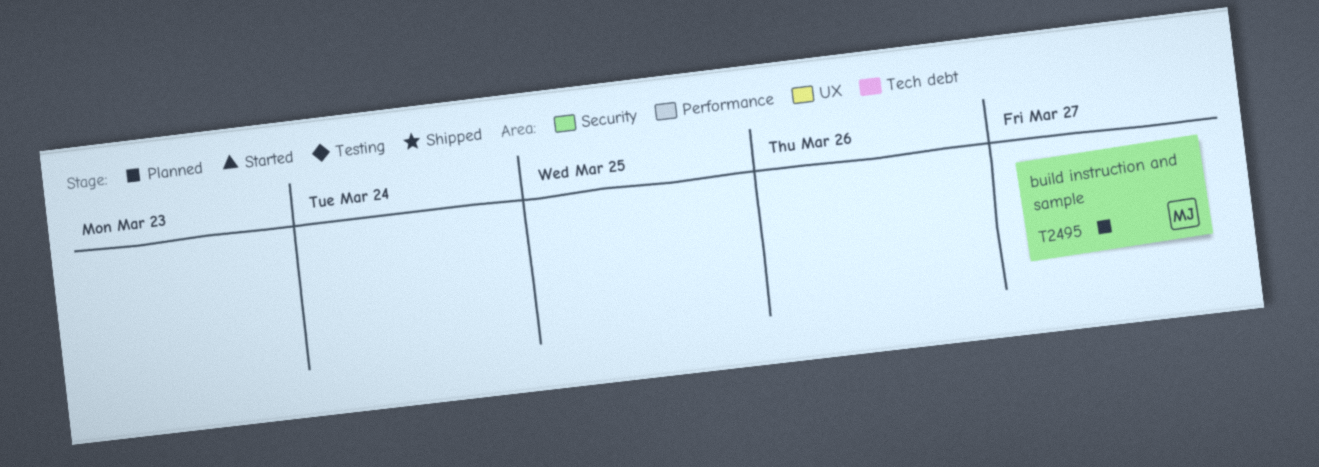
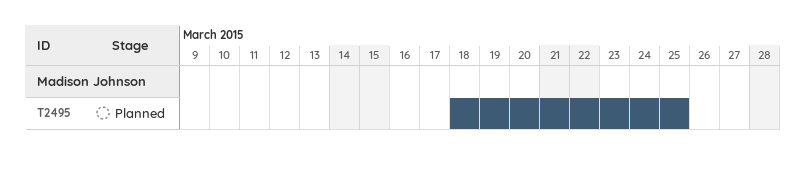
T2495, due: Mar 27 -> Mar 25

